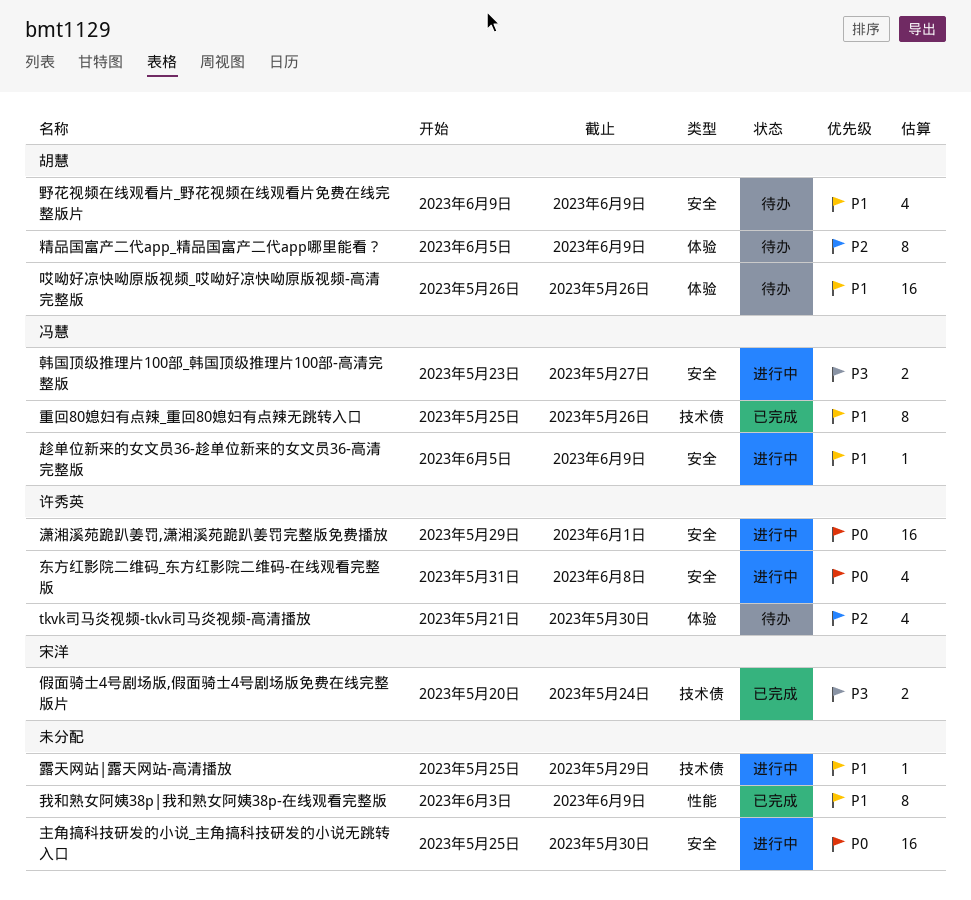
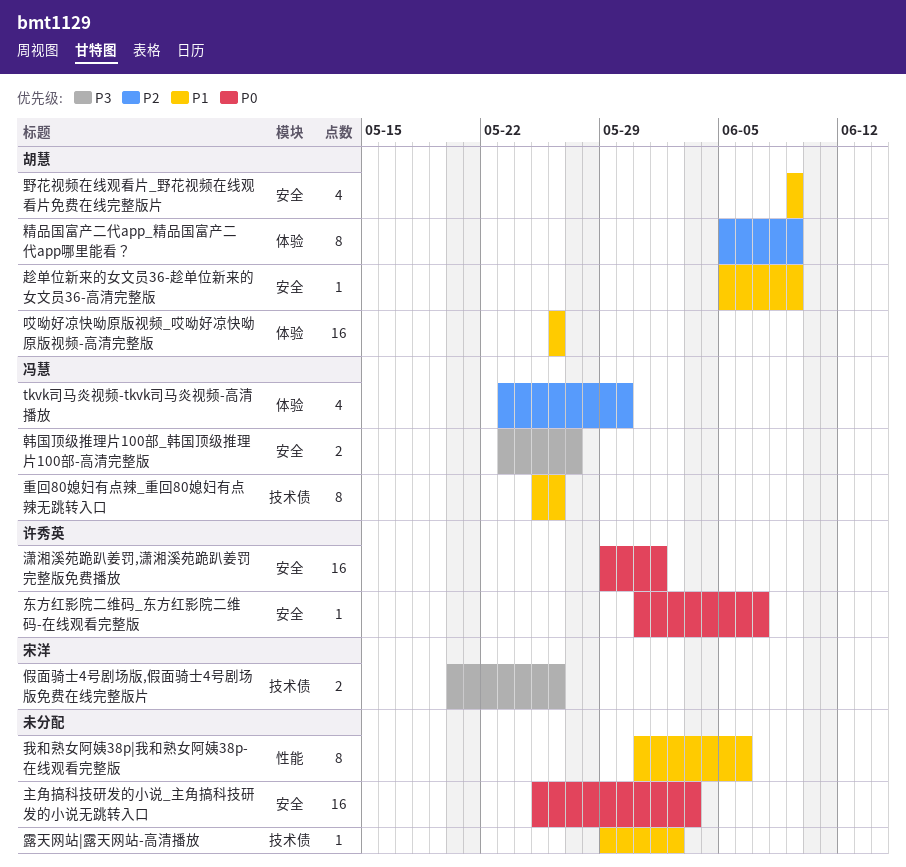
tkvk司马炎视频-tkvk司马炎视频-高清播放, owner: 许秀英 -> 冯慧
tkvk司马炎视频-tkvk司马炎视频-高清播放, start: May 21 -> May 23
东方红影院二维码_东方红影院二维码-在线观看完整版, estimate: 4 -> 1
东方红影院二维码_东方红影院二维码-在线观看完整版, due: Jun 8 -> Jun 7
主角搞科技研发的小说_主角搞科技研发的小说无跳转入口, due: May 30 -> Jun 3
假面骑士4号剧场版,假面骑士4号剧场版免费在线完整版片, due: May 24 -> May 26
我和熟女阿姨38p|我和熟女阿姨38p-在线观看完整版, start: Jun 3 -> May 31
我和熟女阿姨38p|我和熟女阿姨38p-在线观看完整版, due: Jun 9 -> Jun 6
趁单位新来的女文员36-趁单位新来的女文员36-高清完整版, owner: 冯慧 -> 胡慧
露天网站|露天网站-高清播放, start: May 25 -> May 29
露天网站|露天网站-高清播放, due: May 29 -> Jun 2

